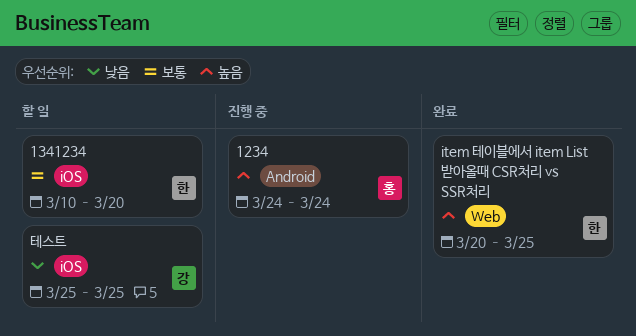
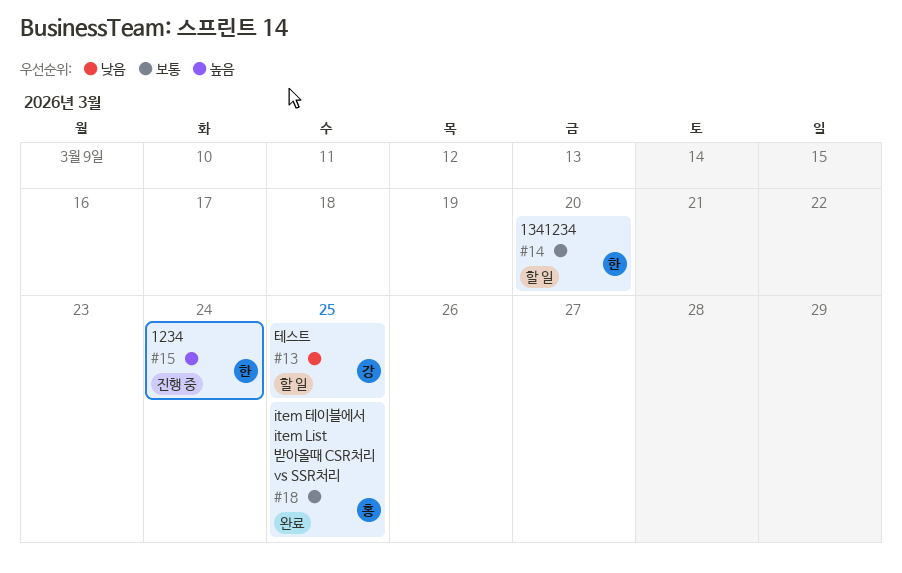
1234, owner: 홍 -> 한
item 테이블에서 item List 받아올때 CSR처리 vs SSR처리, owner: 한 -> 홍
item 테이블에서 item List 받아올때 CSR처리 vs SSR처리, priority: 높음 -> 보통

